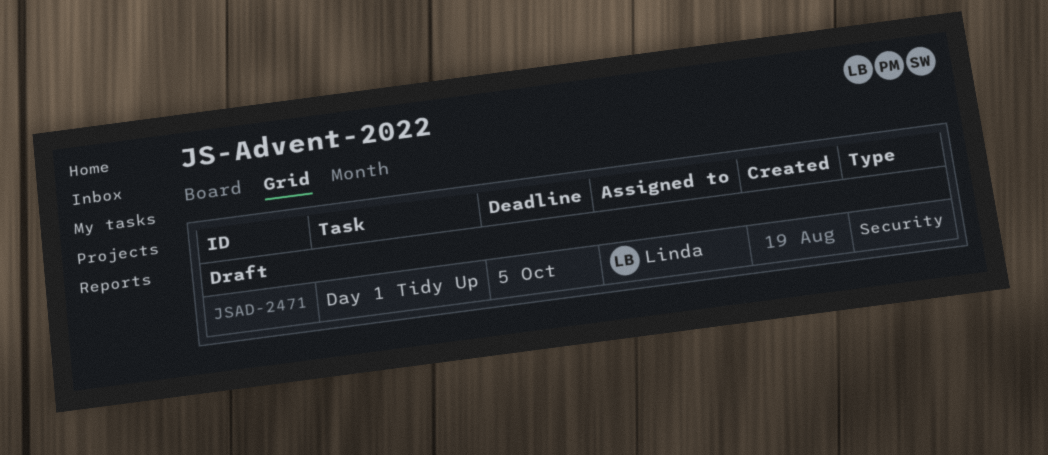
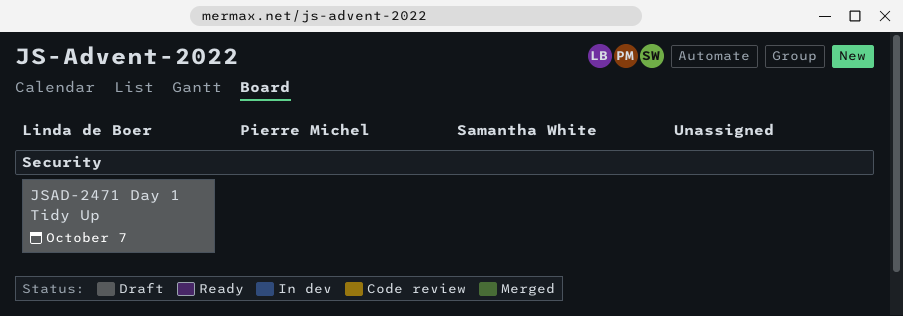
JSAD-2471, due: Oct 5 -> Oct 7

